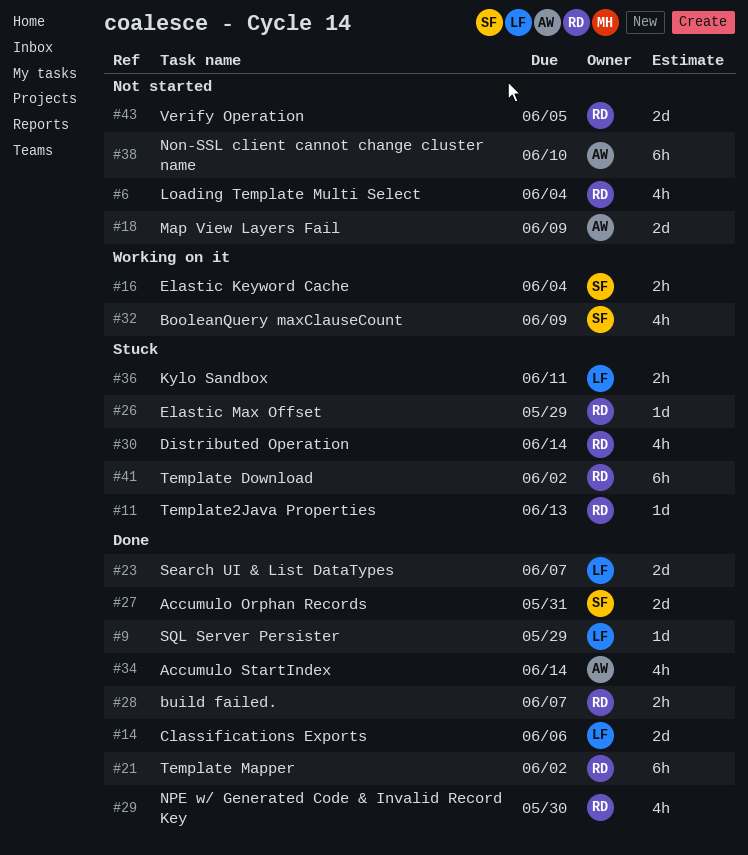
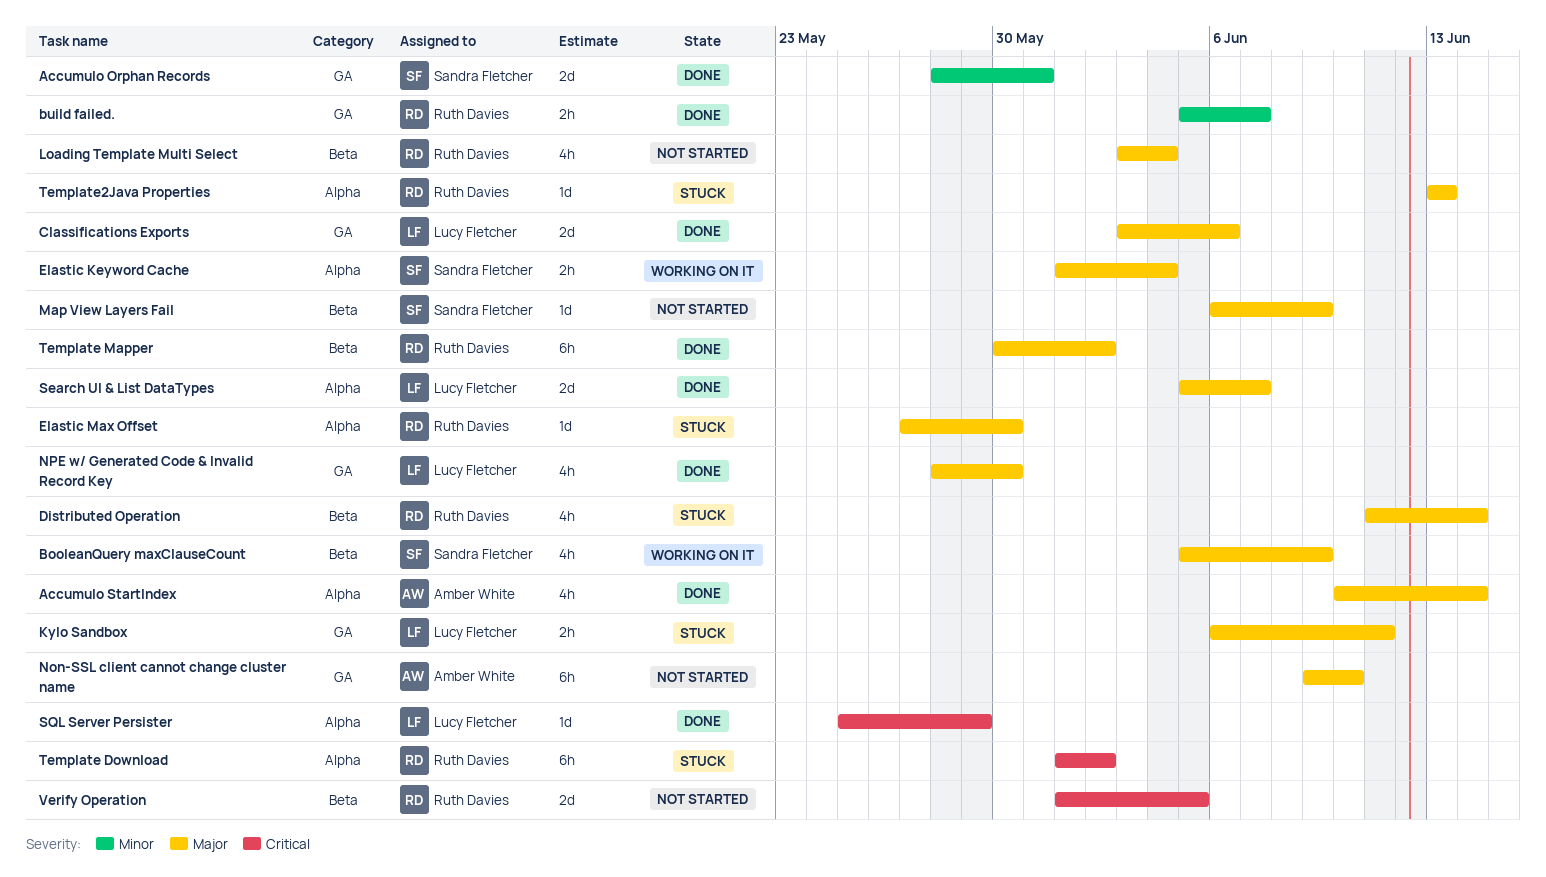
Elastic Max Offset, due: May 29 -> May 30
Map View Layers Fail, owner: Amber White -> Sandra Fletcher
Map View Layers Fail, estimate: 2d -> 1d
NPE w/ Generated Code & Invalid Record Key, owner: Ruth Davies -> Lucy Fletcher

